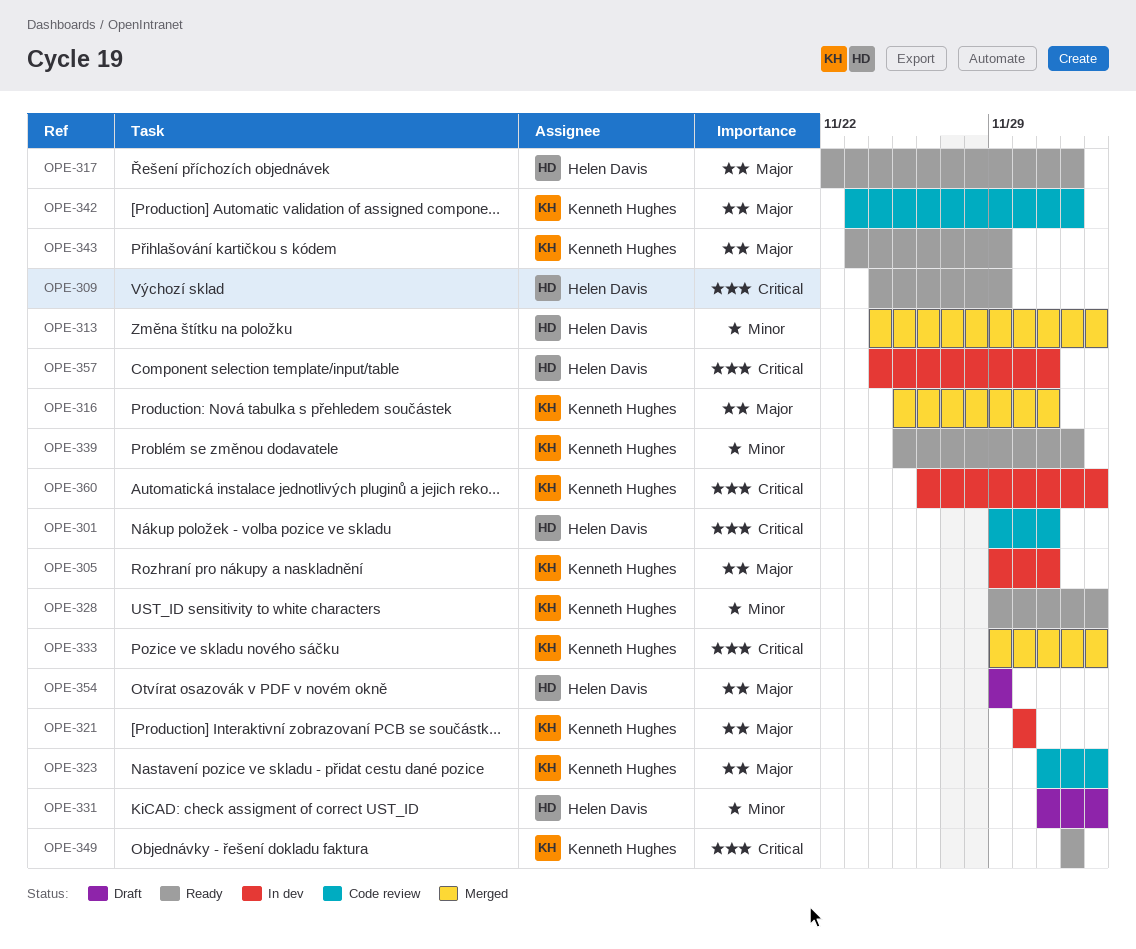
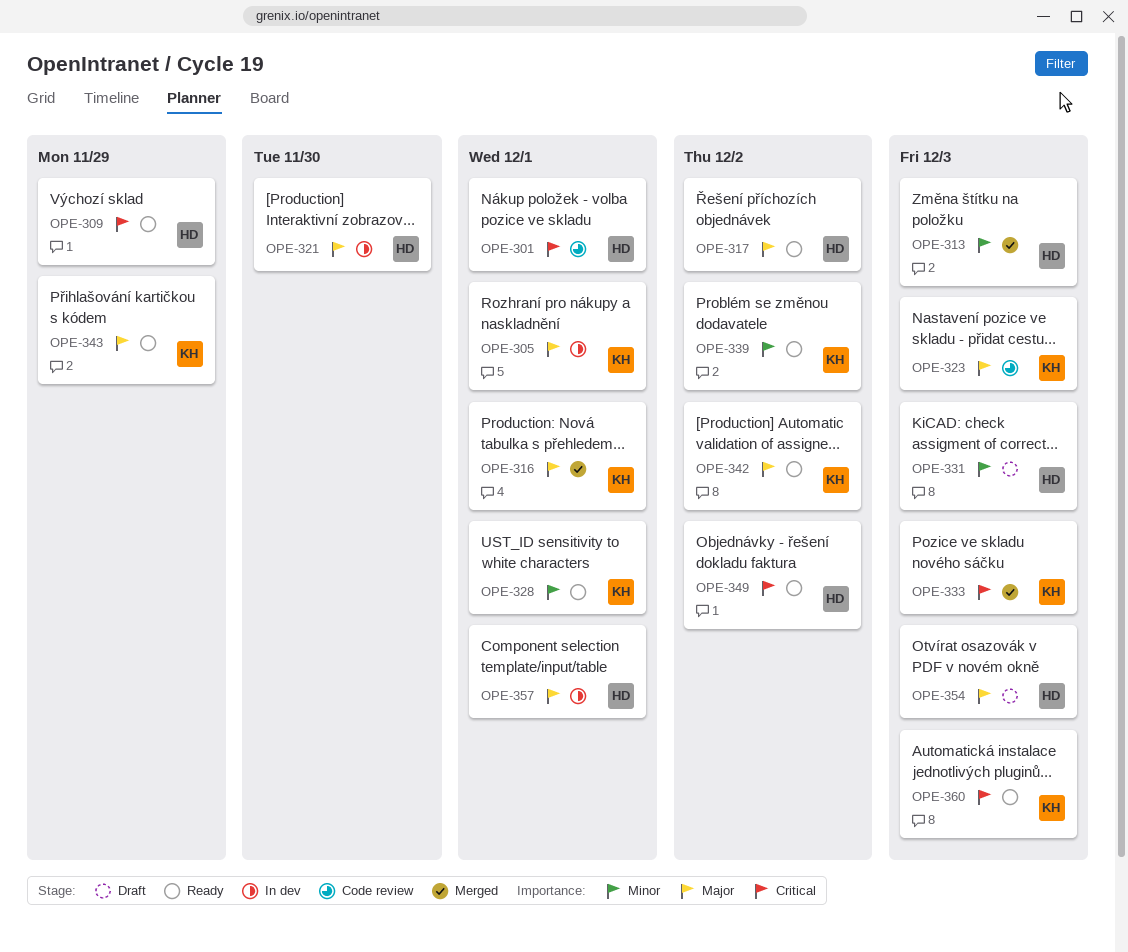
OPE-321, owner: Kenneth Hughes -> Helen Davis
OPE-328, due: Dec 3 -> Dec 1
OPE-342, status: Code review -> Ready
OPE-349, owner: Kenneth Hughes -> Helen Davis
OPE-354, due: Nov 29 -> Dec 3
OPE-357, priority: Critical -> Major
OPE-360, status: In dev -> Ready

